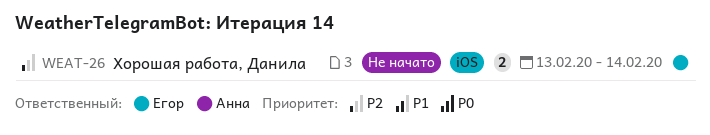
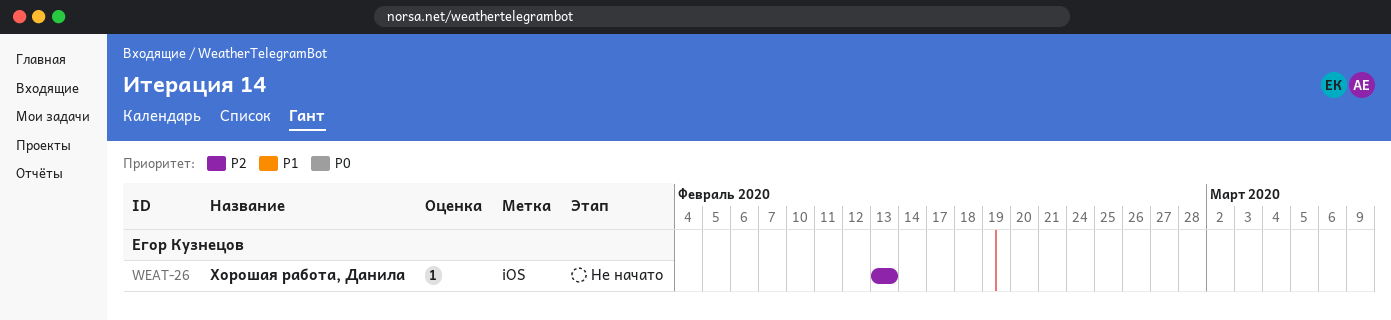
WEAT-26, estimate: 2 -> 1
WEAT-26, due: Feb 14 -> Feb 13

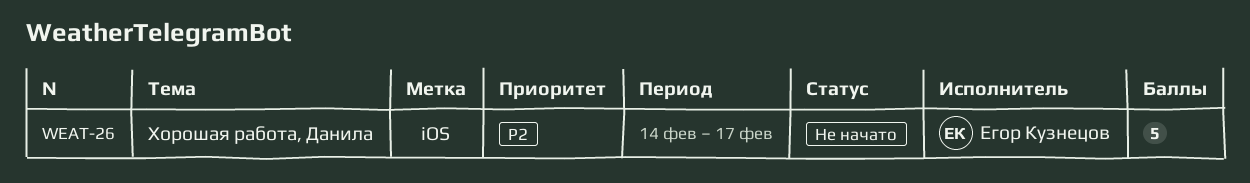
WEAT-26, estimate: 1 -> 5
WEAT-26, start: Feb 13 -> Feb 14
WEAT-26, due: Feb 13 -> Feb 17

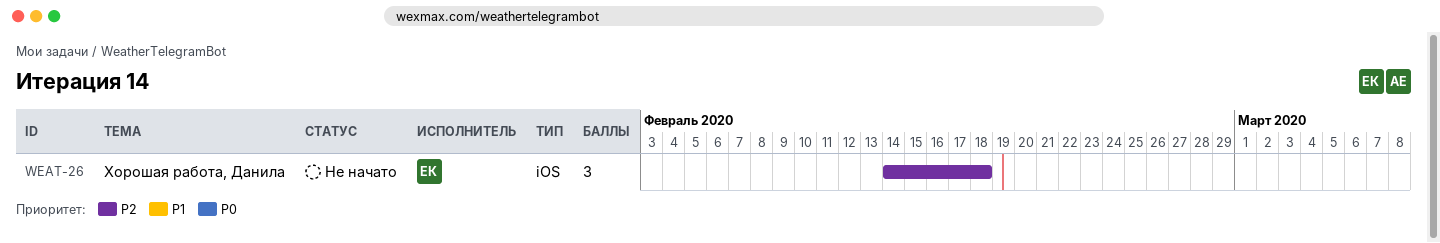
WEAT-26, estimate: 5 -> 3
WEAT-26, due: Feb 17 -> Feb 18

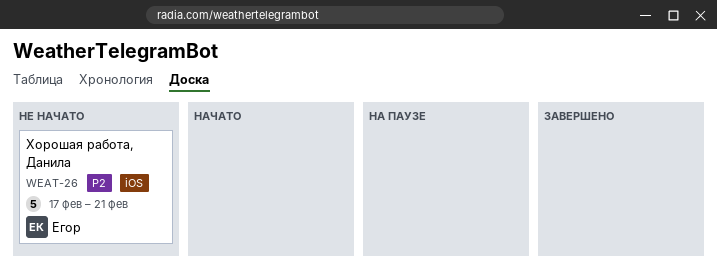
WEAT-26, estimate: 3 -> 5
WEAT-26, start: Feb 14 -> Feb 17
WEAT-26, due: Feb 18 -> Feb 21

